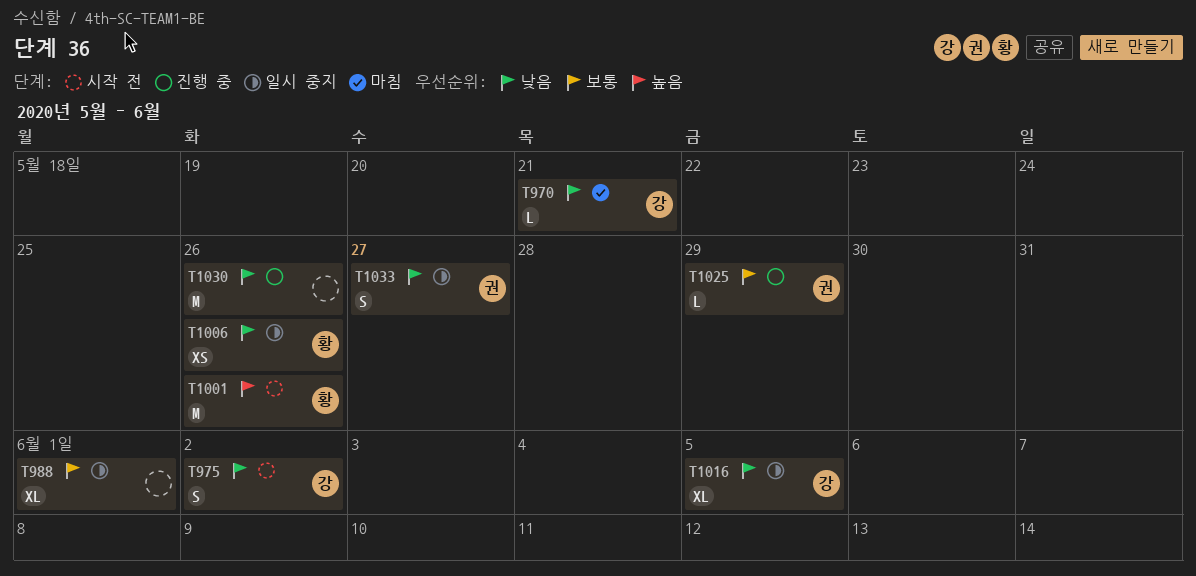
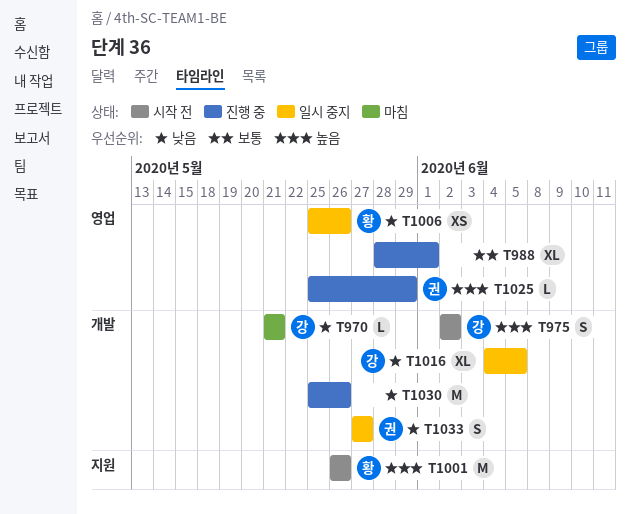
T975, priority: 낮음 -> 높음
T988, status: 일시 중지 -> 진행 중
T1025, priority: 보통 -> 높음

